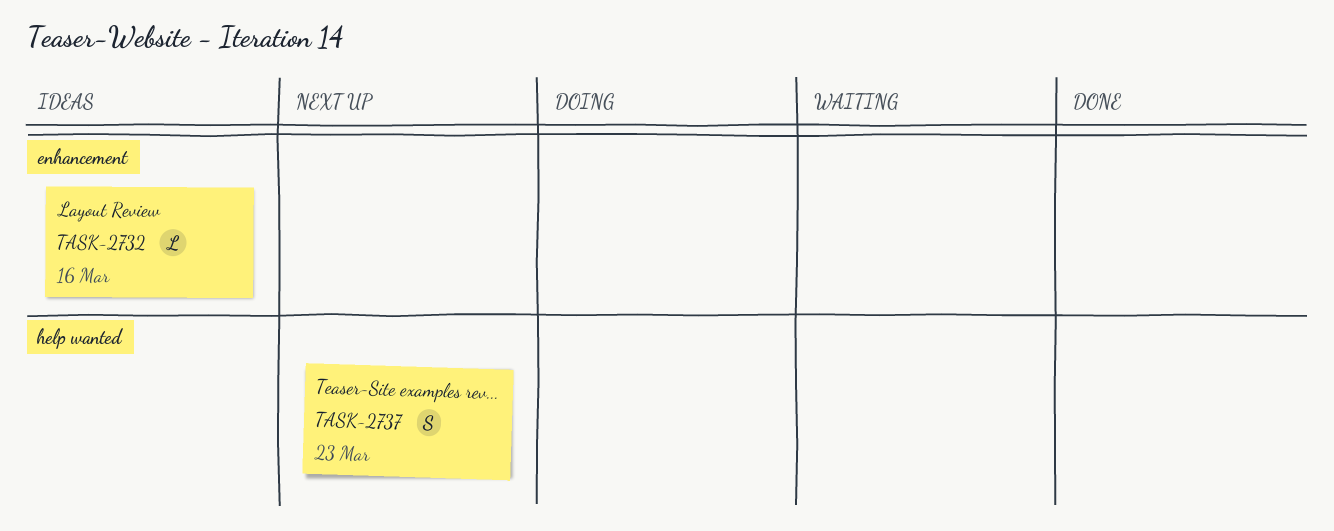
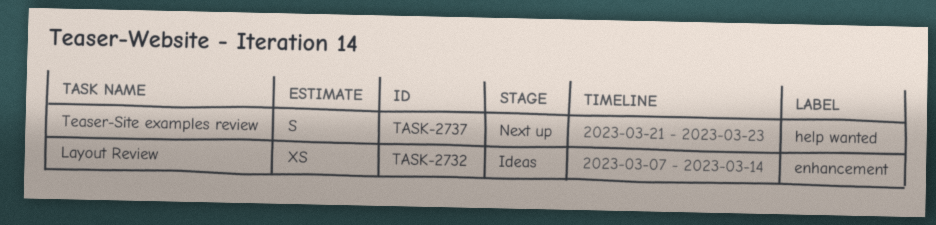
TASK-2732, estimate: L -> XS
TASK-2732, due: Mar 16 -> Mar 14

